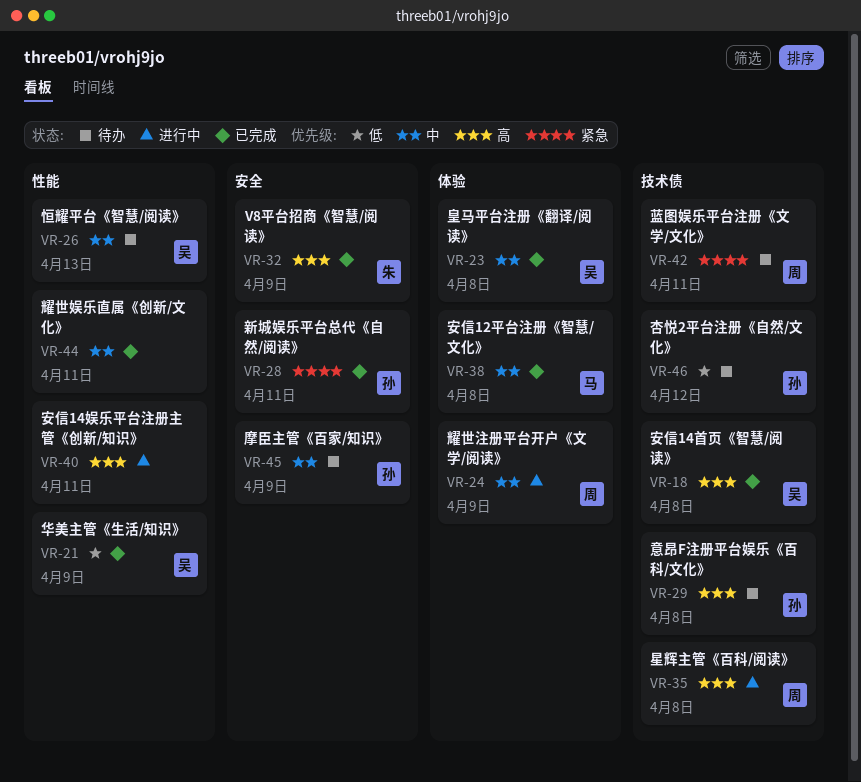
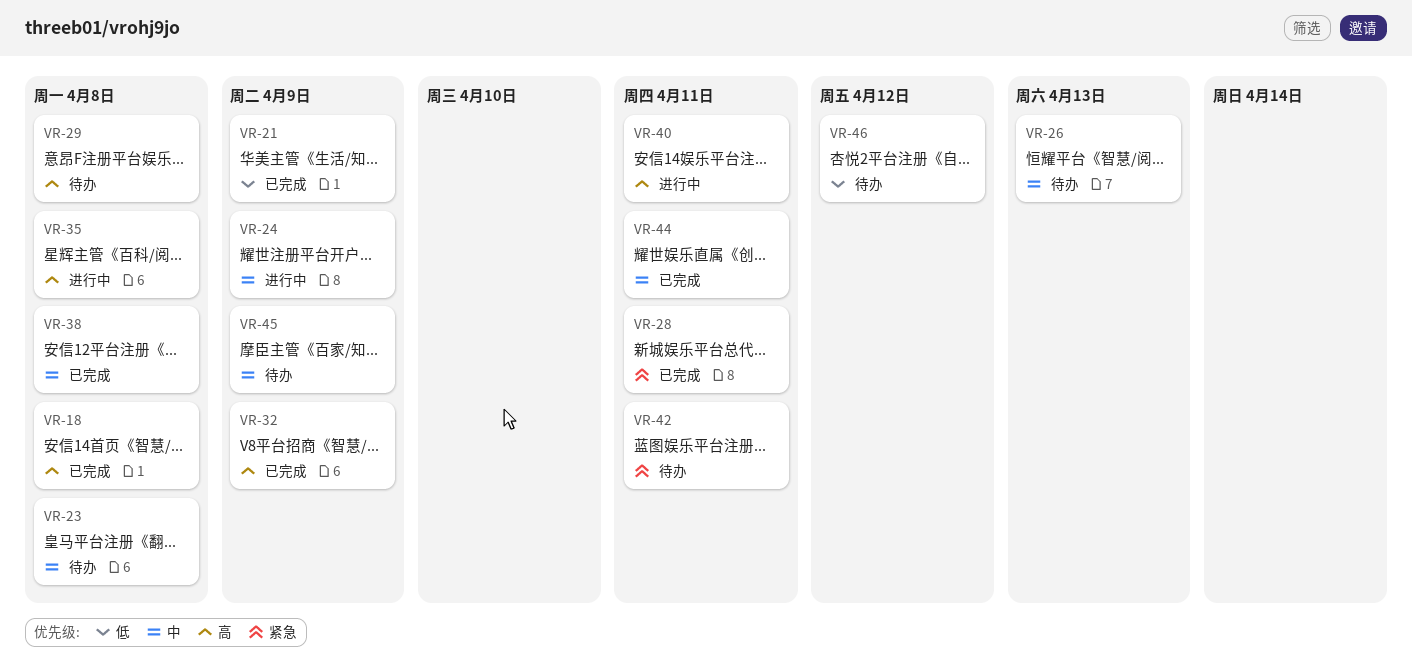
VR-23, status: 已完成 -> 待办

